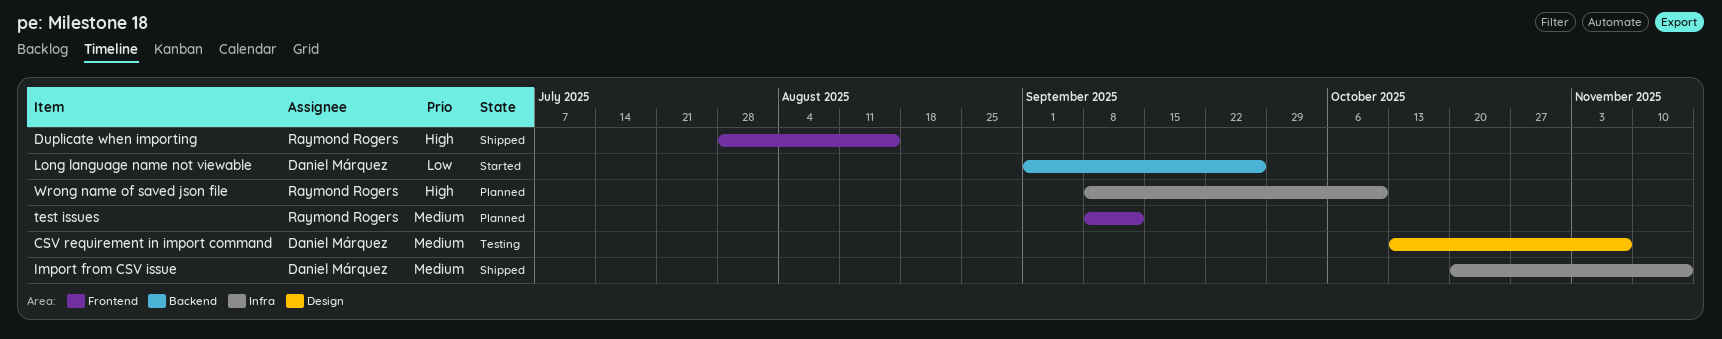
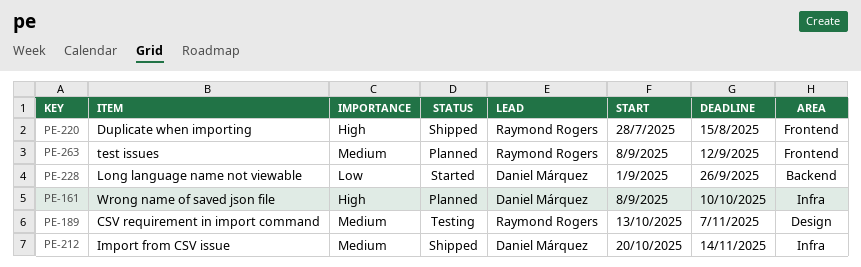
CSV requirement in import command, owner: Daniel Márquez -> Raymond Rogers
Wrong name of saved json file, owner: Raymond Rogers -> Daniel Márquez

